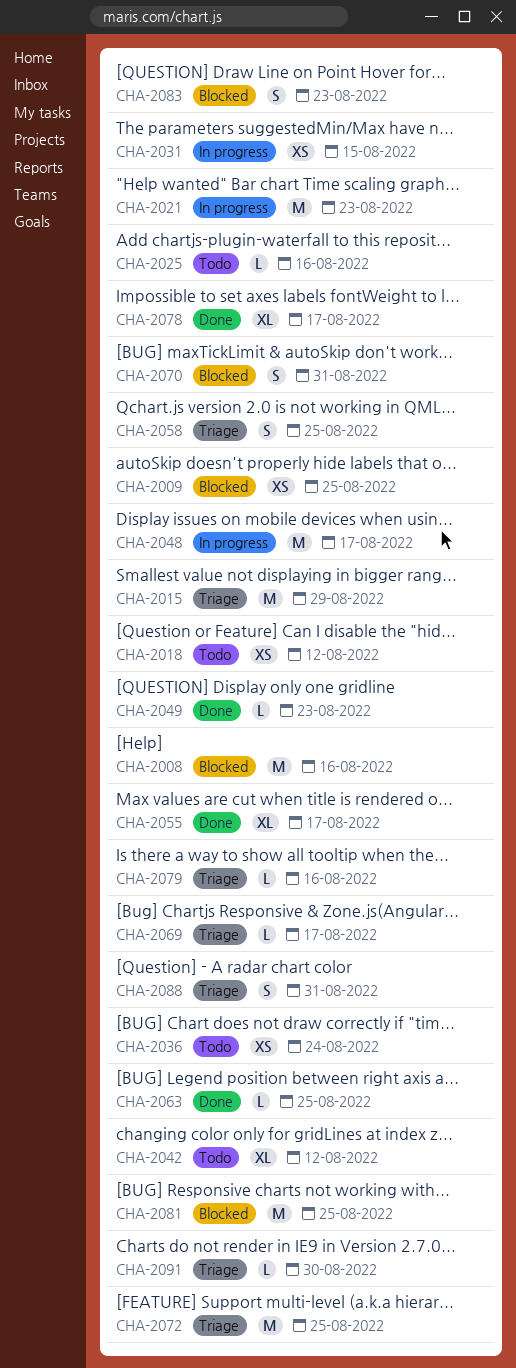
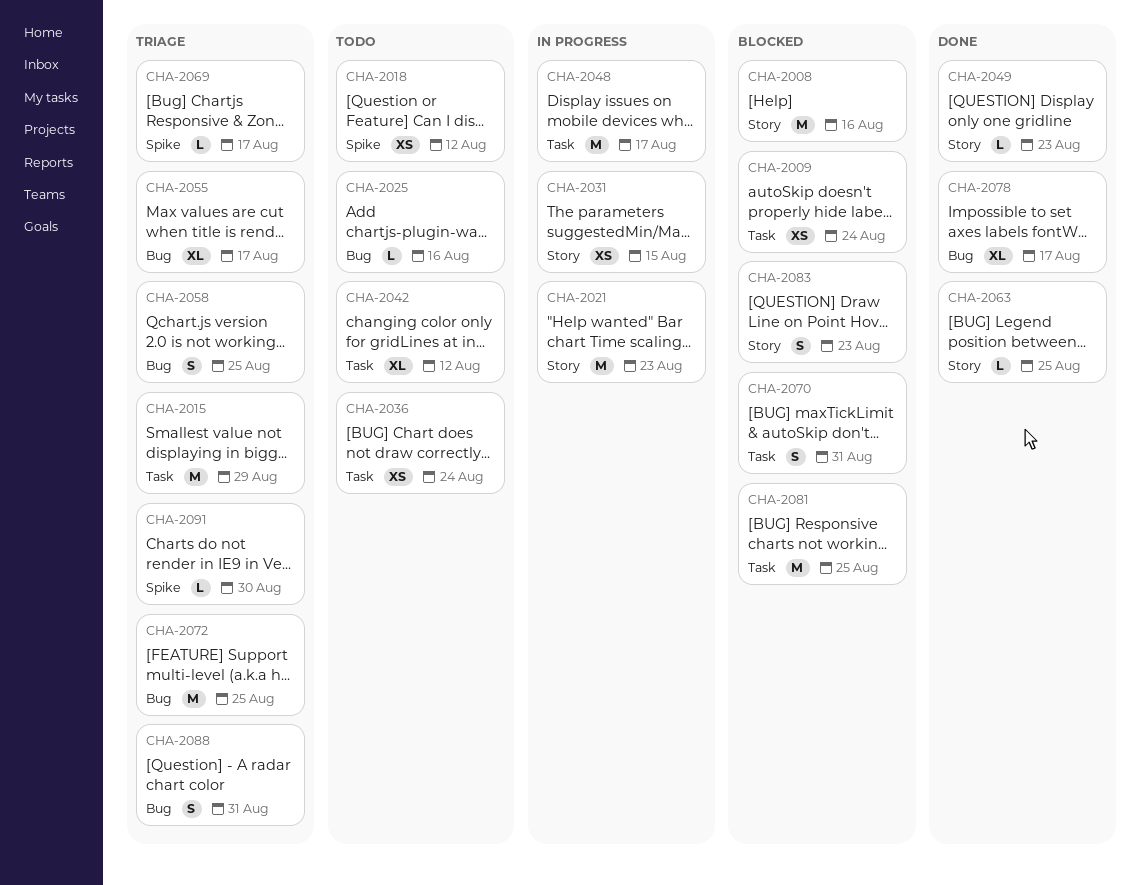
CHA-2009, due: Aug 25 -> Aug 24
CHA-2055, status: Done -> Triage
CHA-2079: present -> none

